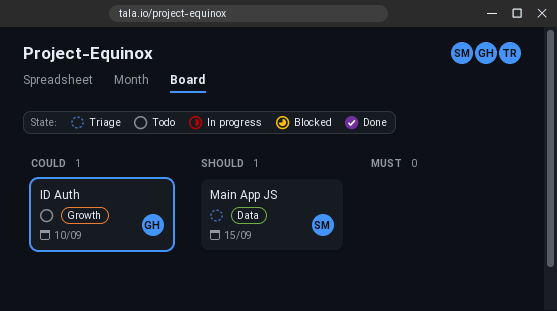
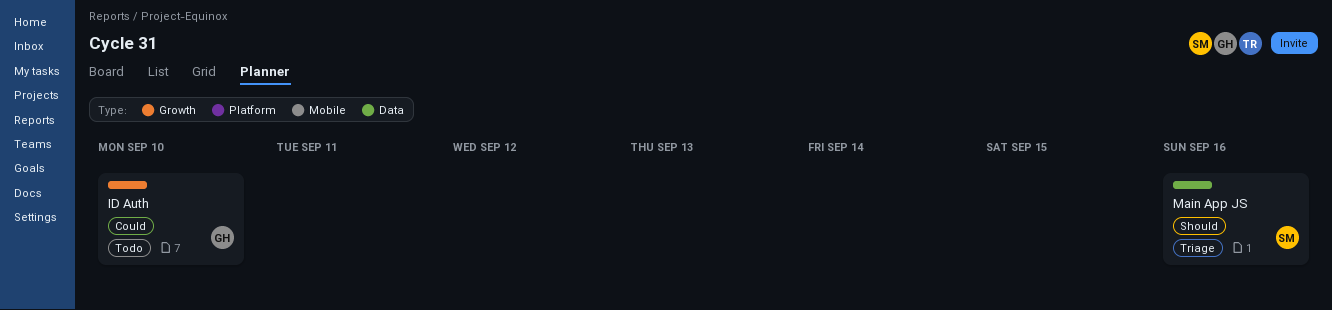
Main App JS, due: Sep 15 -> Sep 16

